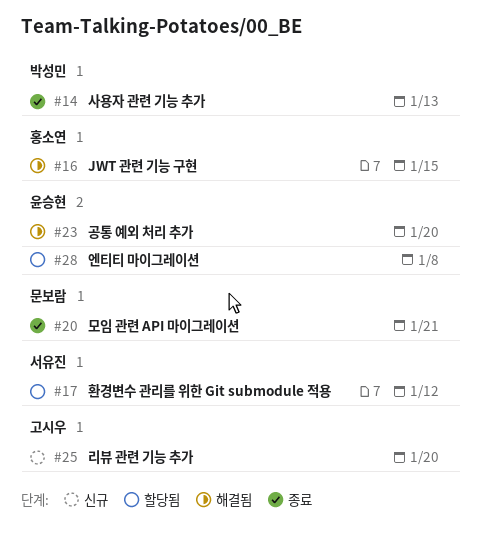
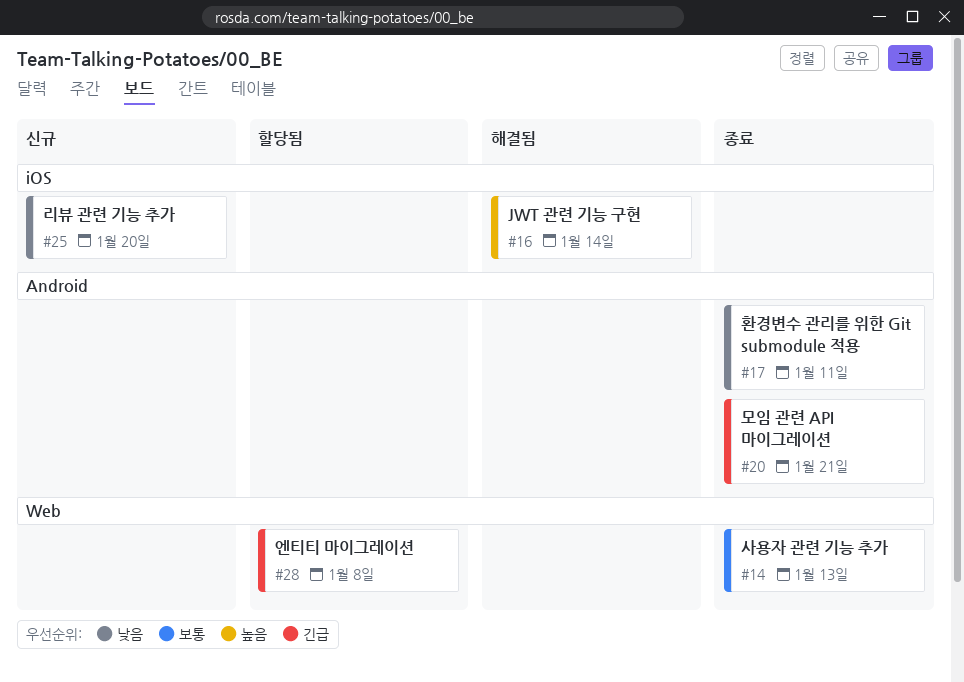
#16, due: Jan 15 -> Jan 14
#17, status: 할당됨 -> 종료
#17, due: Jan 12 -> Jan 11
#23: present -> none

